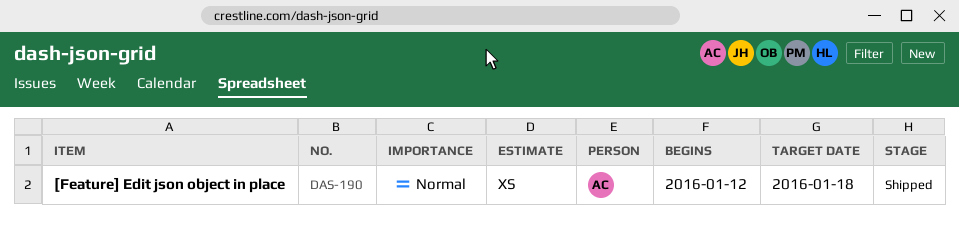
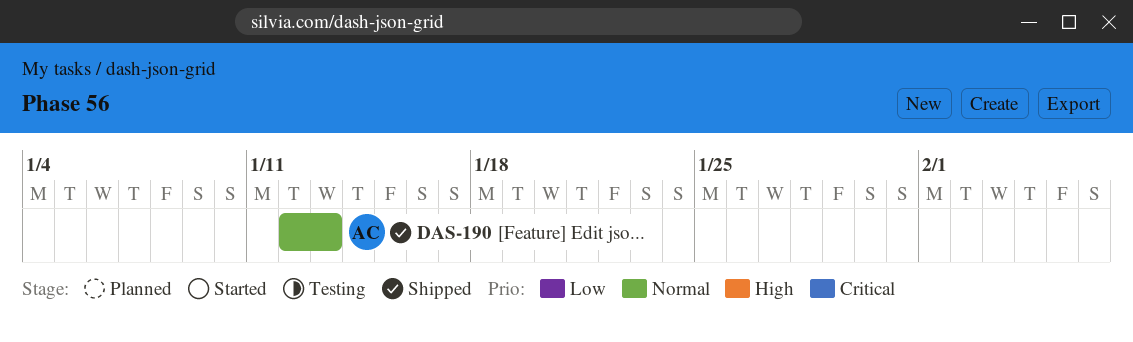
DAS-190, due: Jan 18 -> Jan 13

